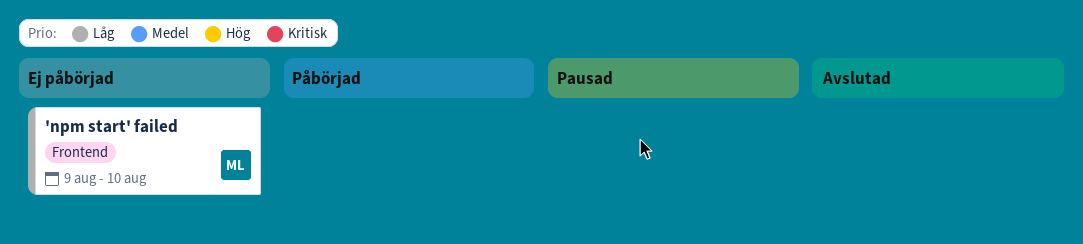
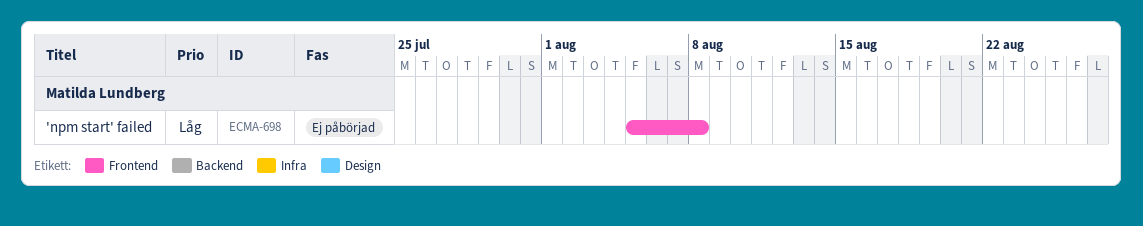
'npm start' failed, start: Aug 9 -> Aug 5
'npm start' failed, due: Aug 10 -> Aug 8

